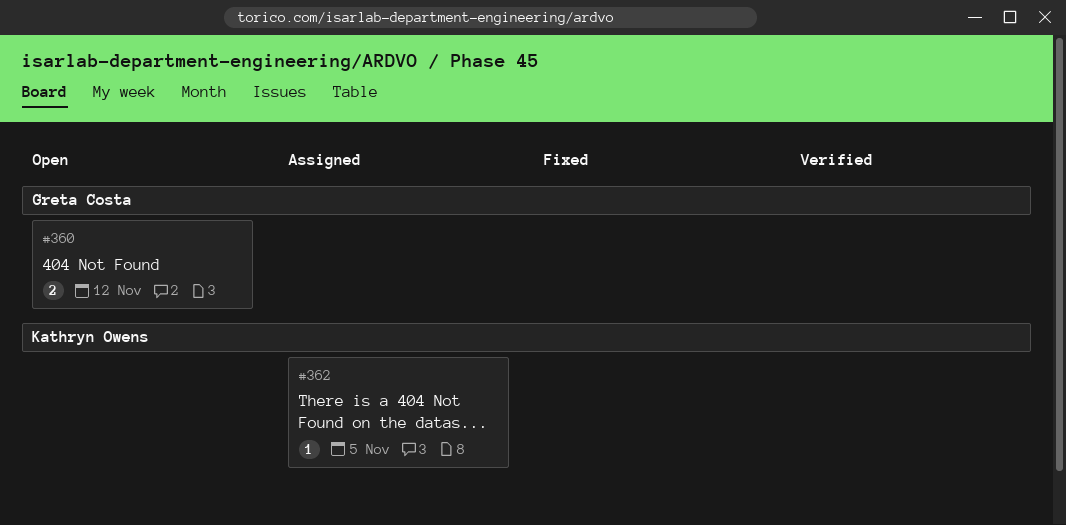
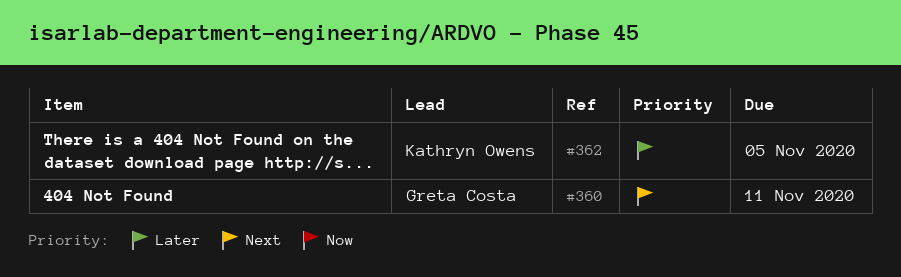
#360, due: Nov 12 -> Nov 11

